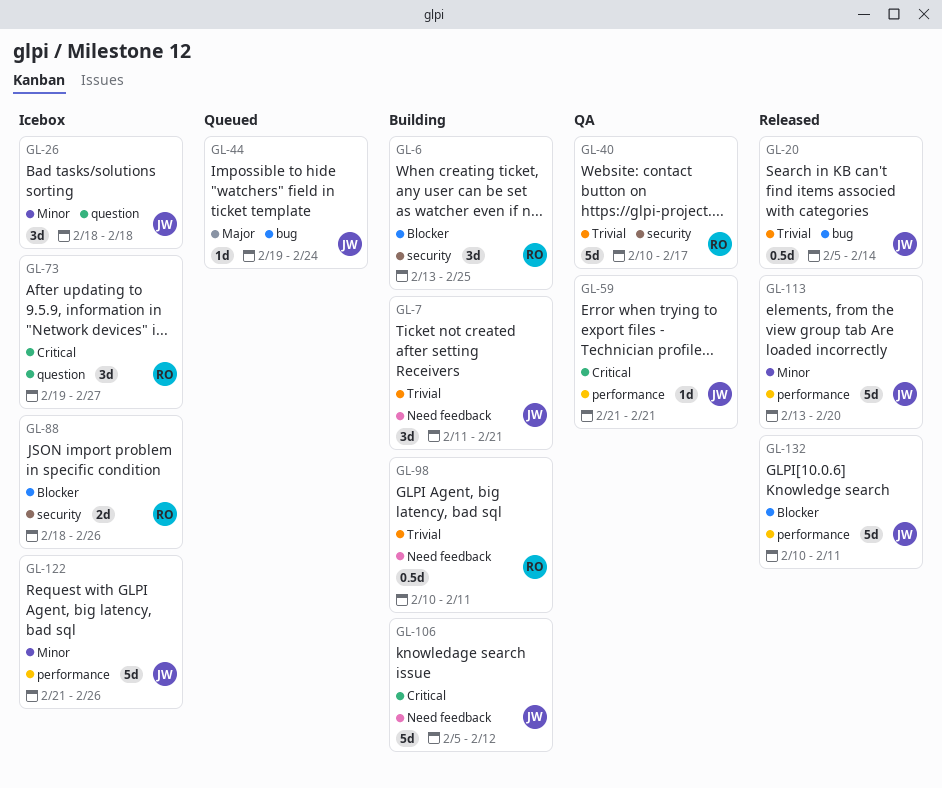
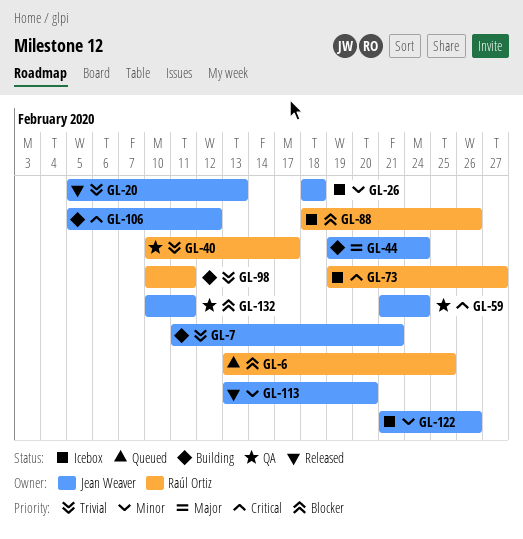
GL-6, status: Building -> Queued
GL-20, due: Feb 14 -> Feb 13
GL-44, status: Queued -> Building
GL-59, due: Feb 21 -> Feb 24
GL-132, status: Released -> QA

